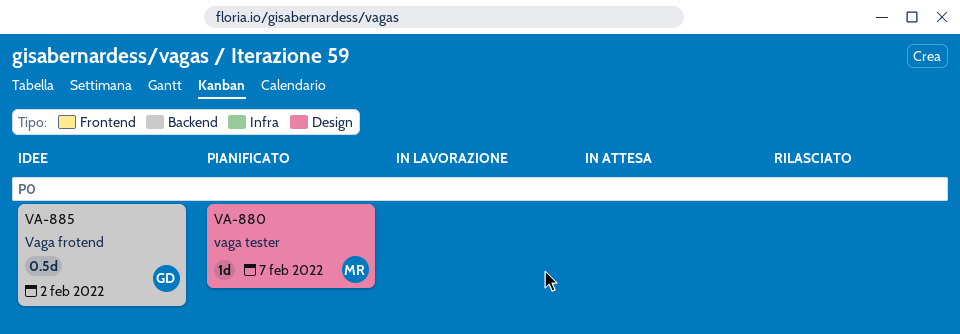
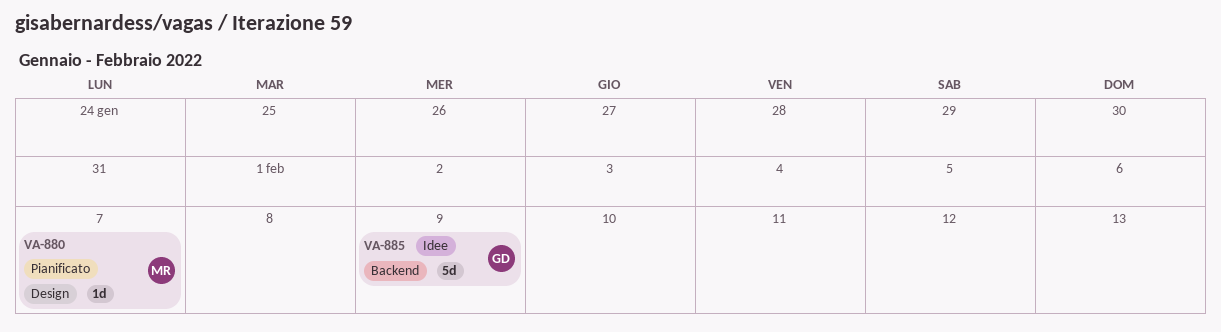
VA-885, estimate: 0.5d -> 5d
VA-885, due: Feb 2 -> Feb 9

